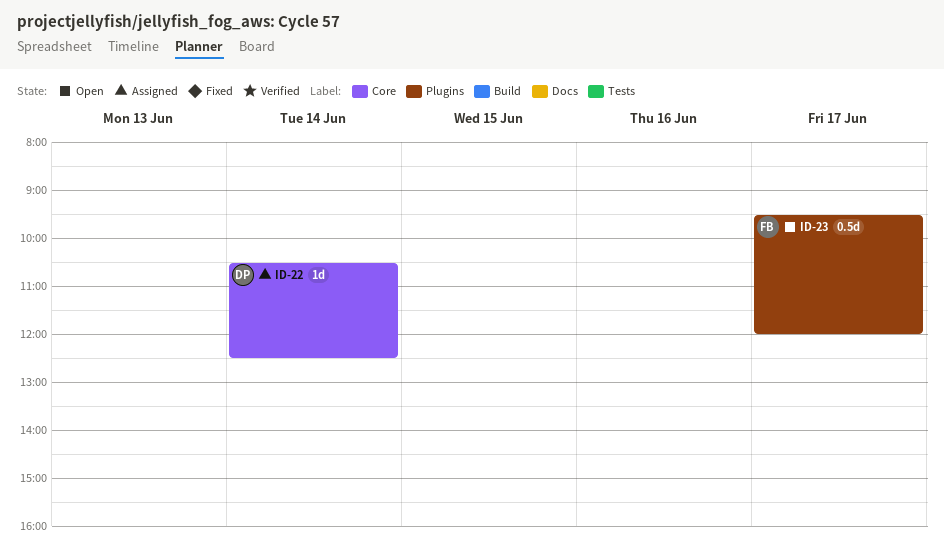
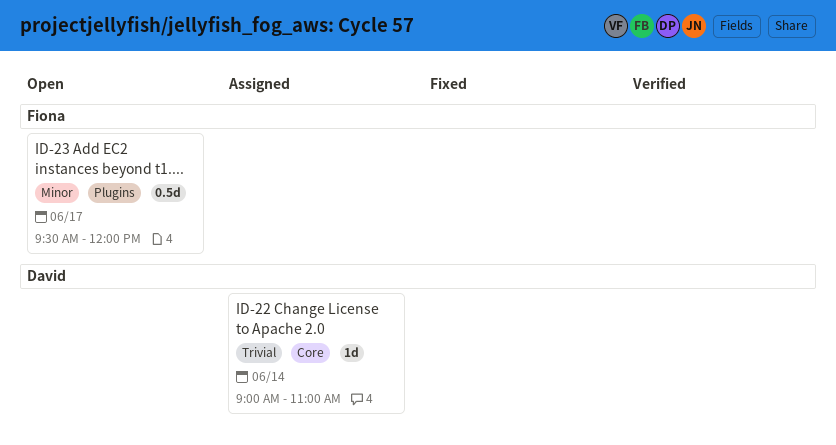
ID-22, begins: 10:30 -> 09:00
ID-22, ends: 12:30 -> 11:00

